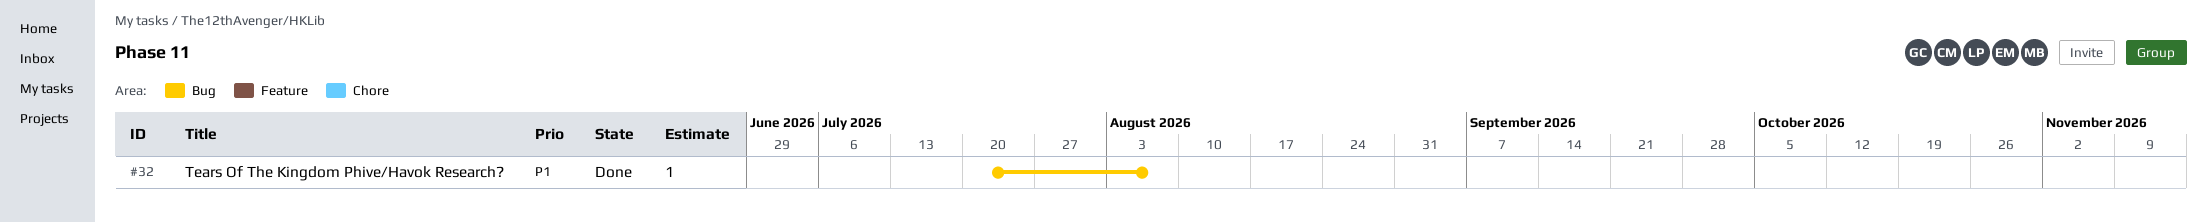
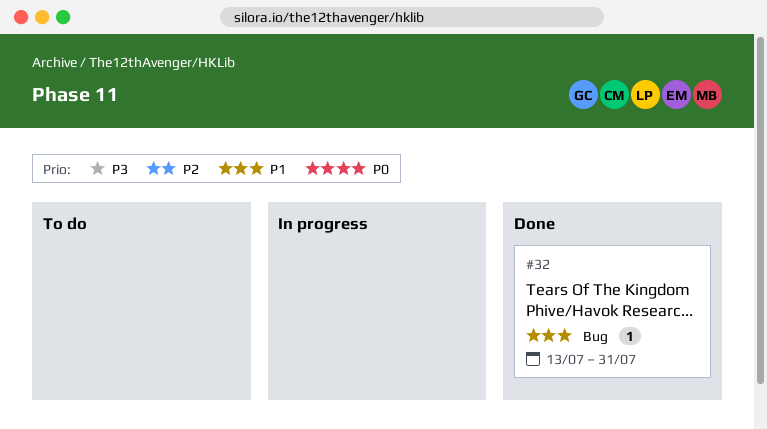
#32, start: Jul 20 -> Jul 13
#32, due: Aug 7 -> Jul 31

